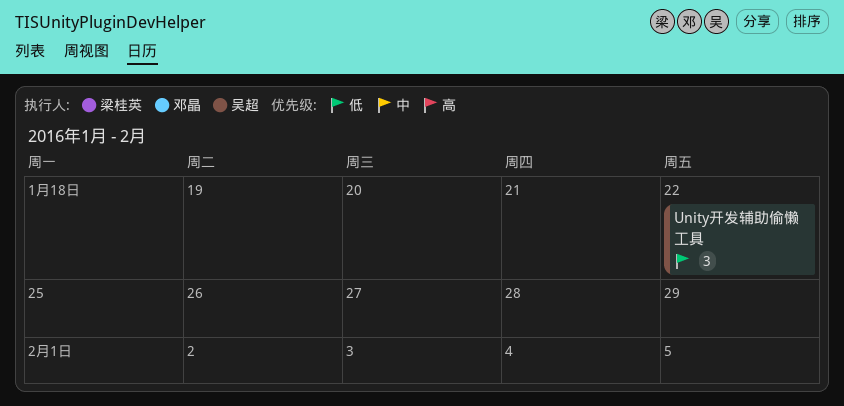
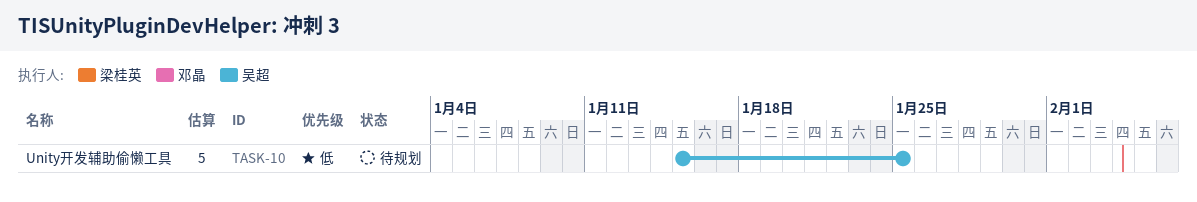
Unity开发辅助偷懒工具, estimate: 3 -> 5
Unity开发辅助偷懒工具, due: Jan 22 -> Jan 25

